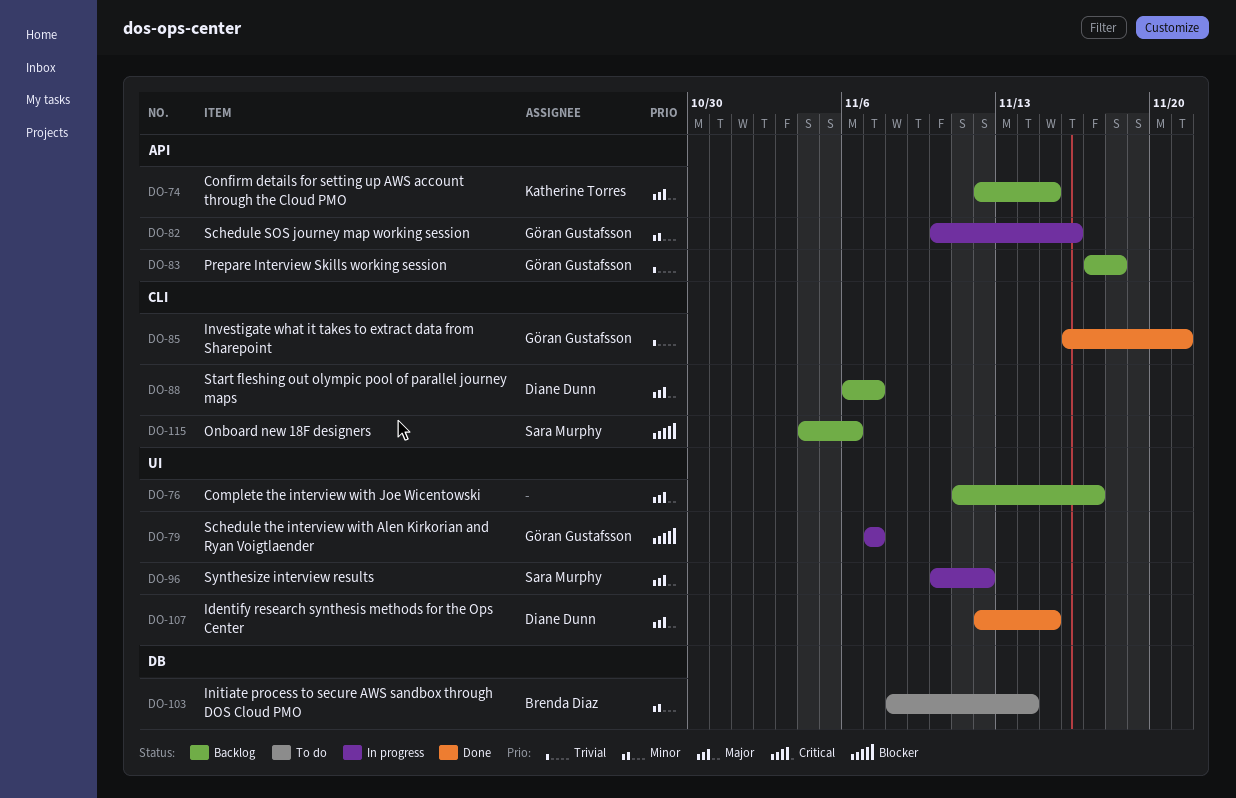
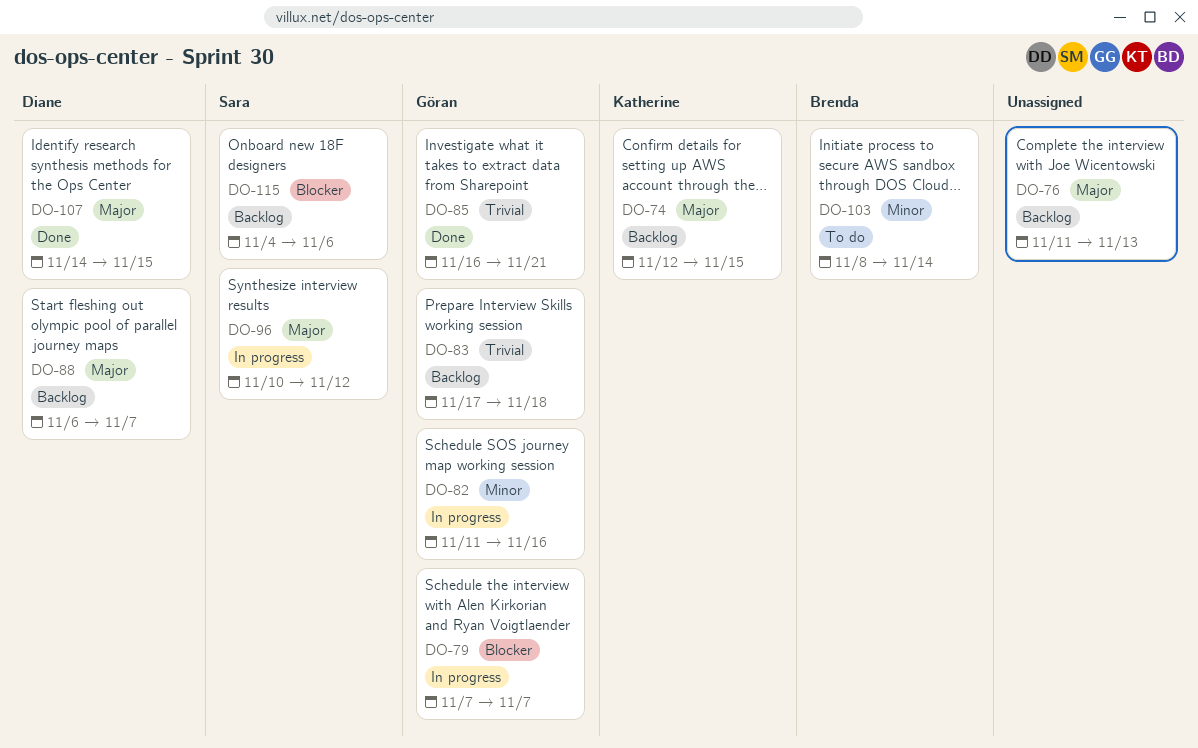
DO-76, due: Nov 17 -> Nov 13
DO-82, start: Nov 10 -> Nov 11
DO-107, start: Nov 12 -> Nov 14

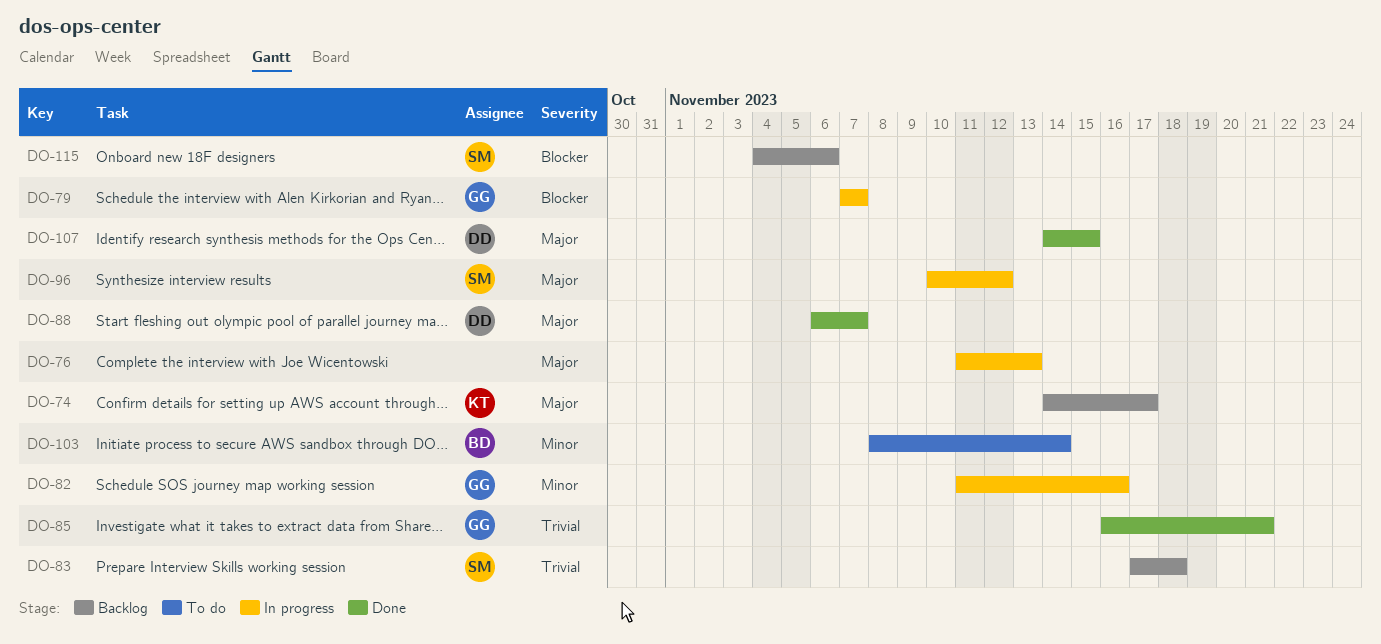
DO-74, start: Nov 12 -> Nov 14
DO-74, due: Nov 15 -> Nov 17
DO-76, status: Backlog -> In progress
DO-83, owner: Göran -> Sara
DO-88, status: Backlog -> Done

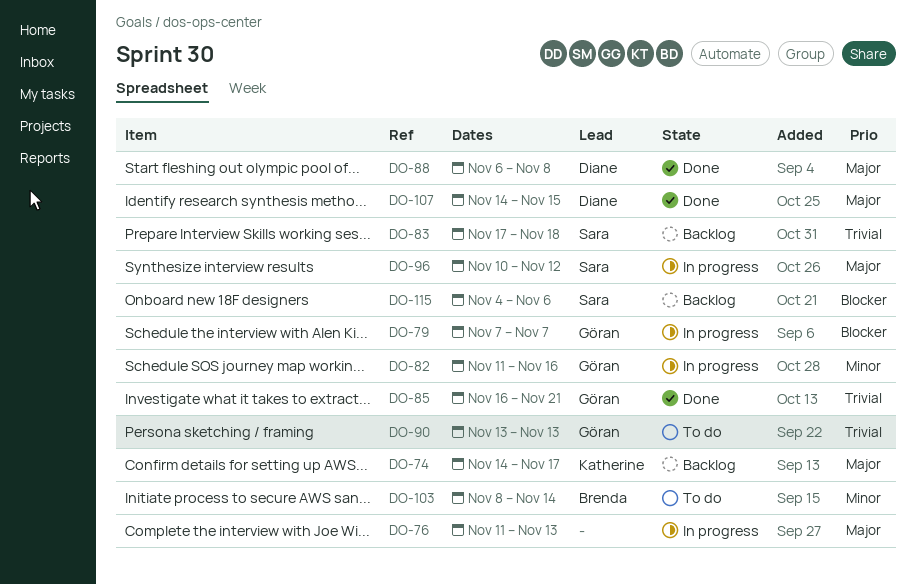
DO-88, due: Nov 7 -> Nov 8
DO-90: none -> present

